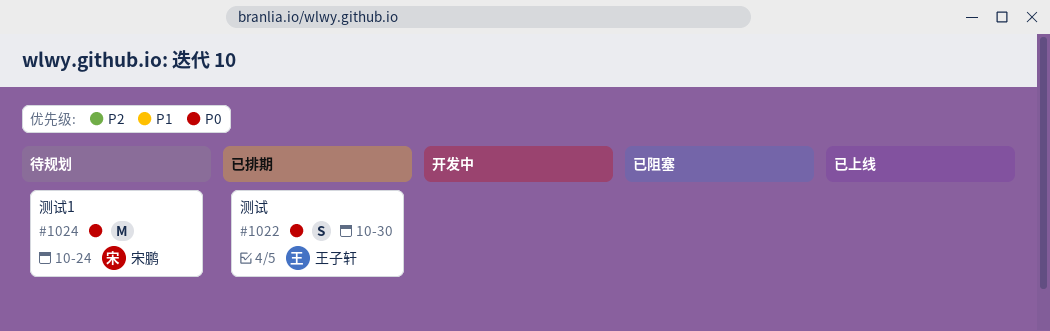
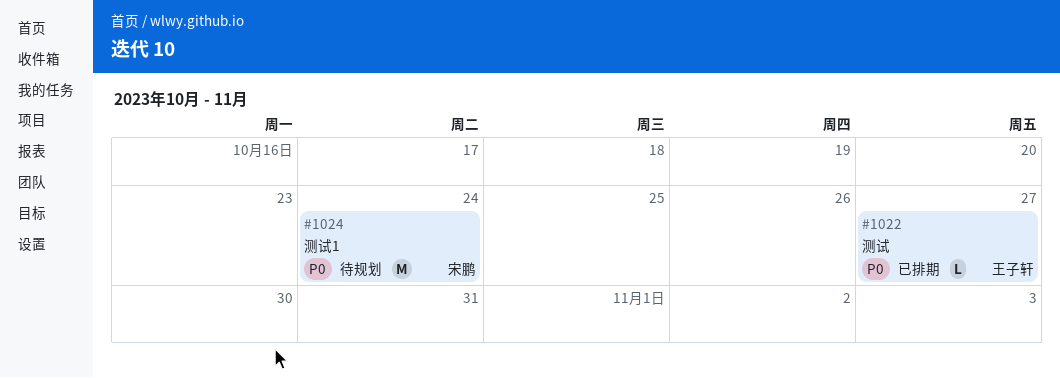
#1022, estimate: S -> L
#1022, due: Oct 30 -> Oct 27

